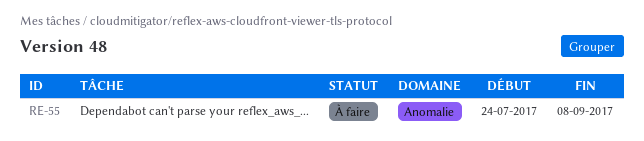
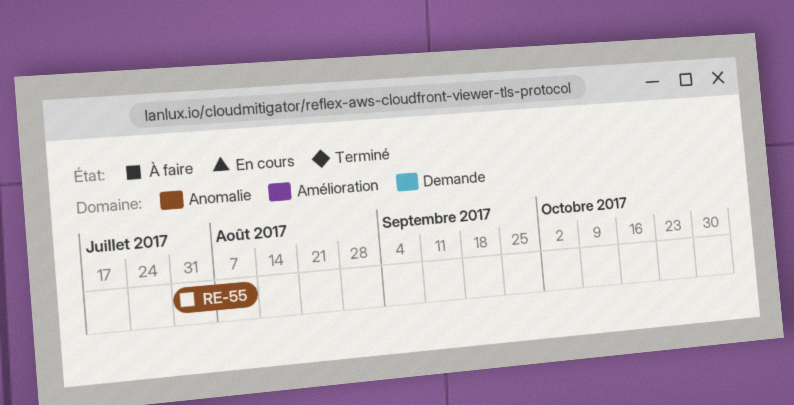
RE-55, start: Jul 24 -> Jul 31
RE-55, due: Sep 8 -> Aug 11

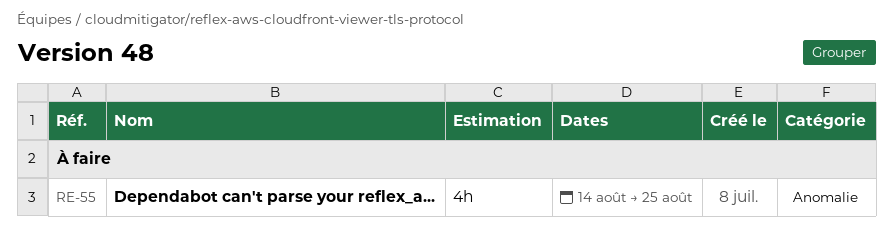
RE-55, start: Jul 31 -> Aug 14
RE-55, due: Aug 11 -> Aug 25

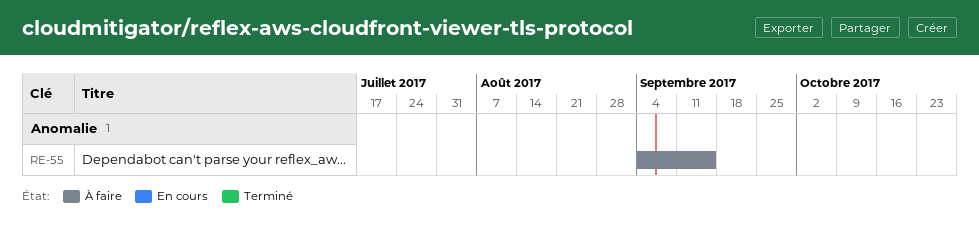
RE-55, start: Aug 14 -> Sep 4
RE-55, due: Aug 25 -> Sep 15

